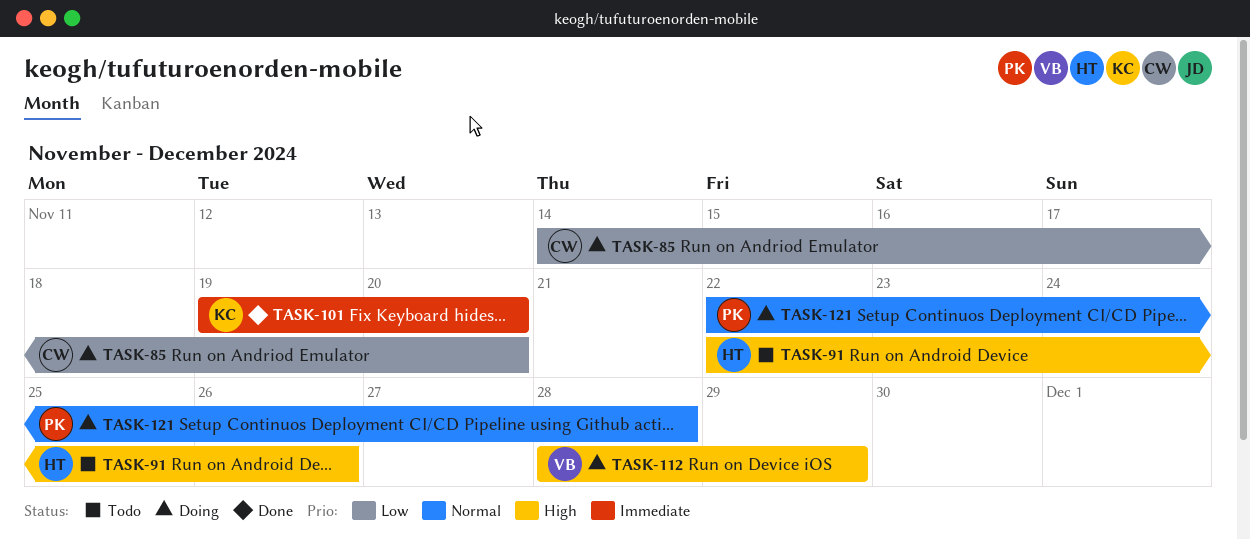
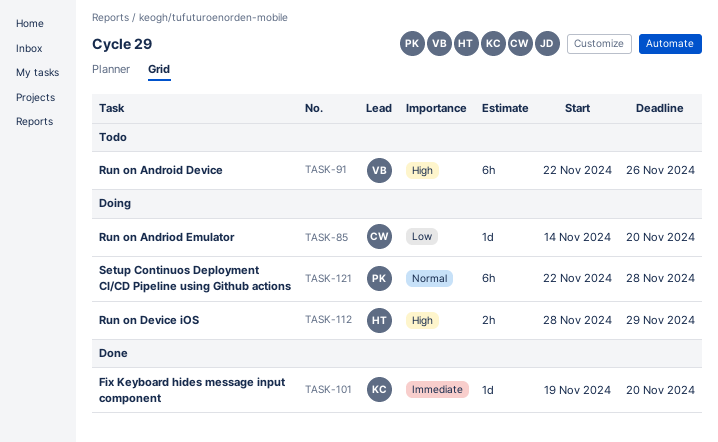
TASK-91, owner: HT -> VB
TASK-112, owner: VB -> HT

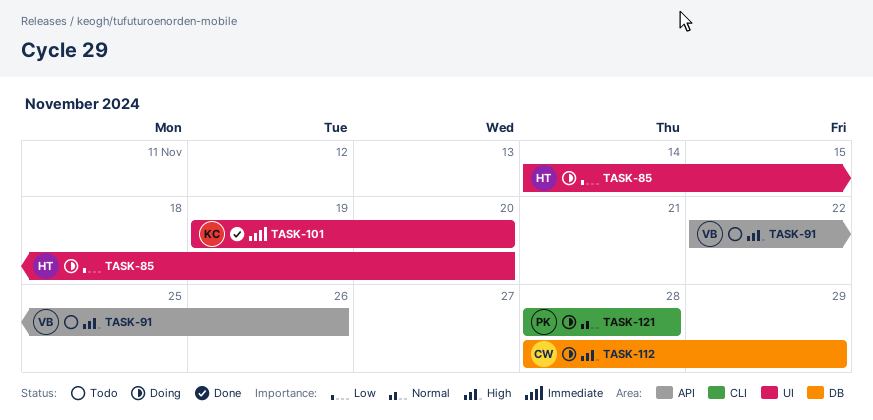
TASK-85, owner: CW -> HT
TASK-112, owner: HT -> CW
TASK-121, start: Nov 22 -> Nov 28

